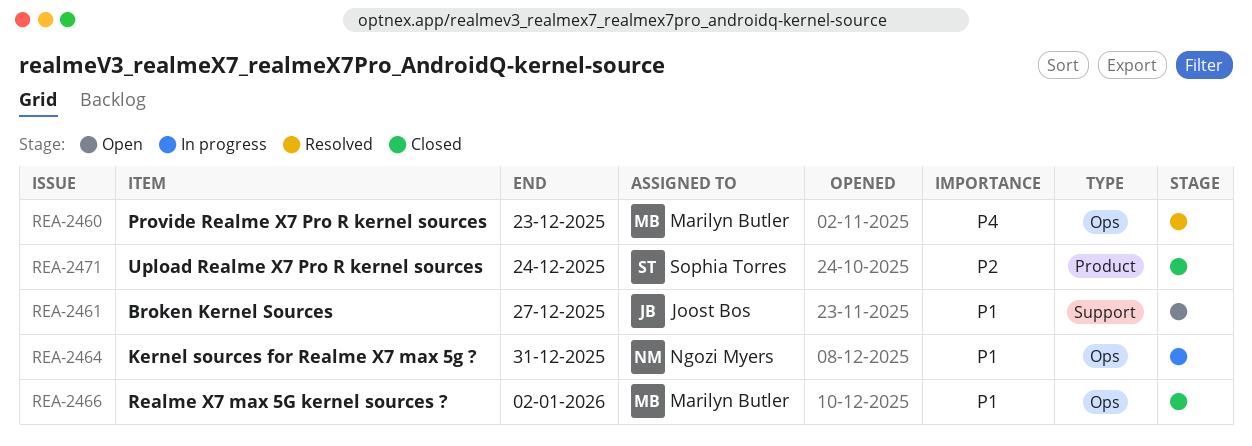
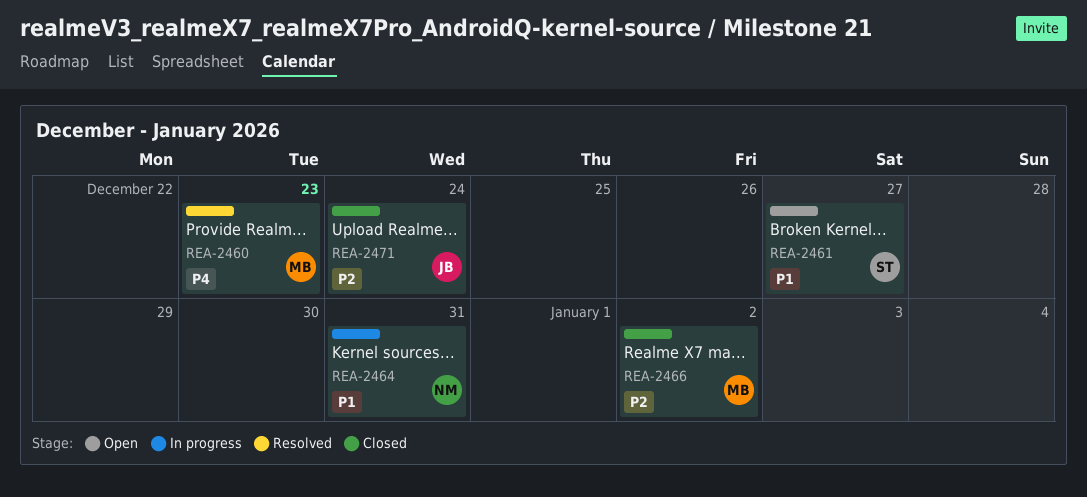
REA-2461, owner: Joost Bos -> Sophia Torres
REA-2466, priority: P1 -> P2
REA-2471, owner: Sophia Torres -> Joost Bos

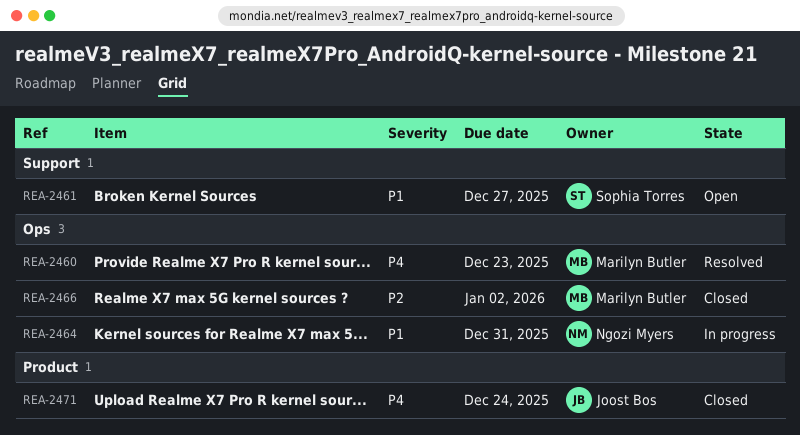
REA-2471, priority: P2 -> P4

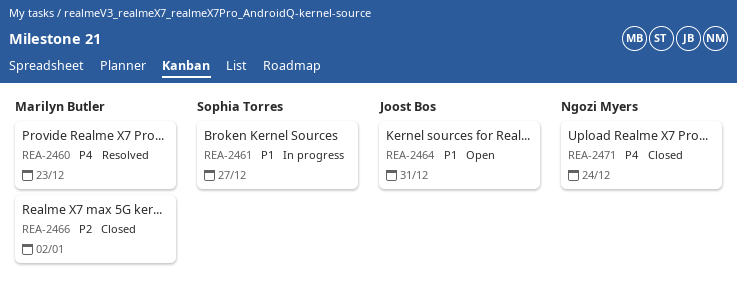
REA-2461, status: Open -> In progress
REA-2464, status: In progress -> Open
REA-2464, owner: Ngozi Myers -> Joost Bos
REA-2471, owner: Joost Bos -> Ngozi Myers

